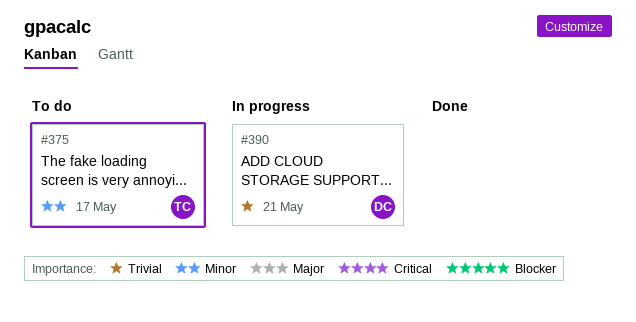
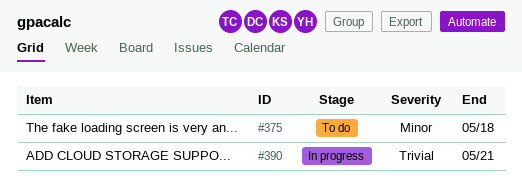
#375, due: May 17 -> May 18

